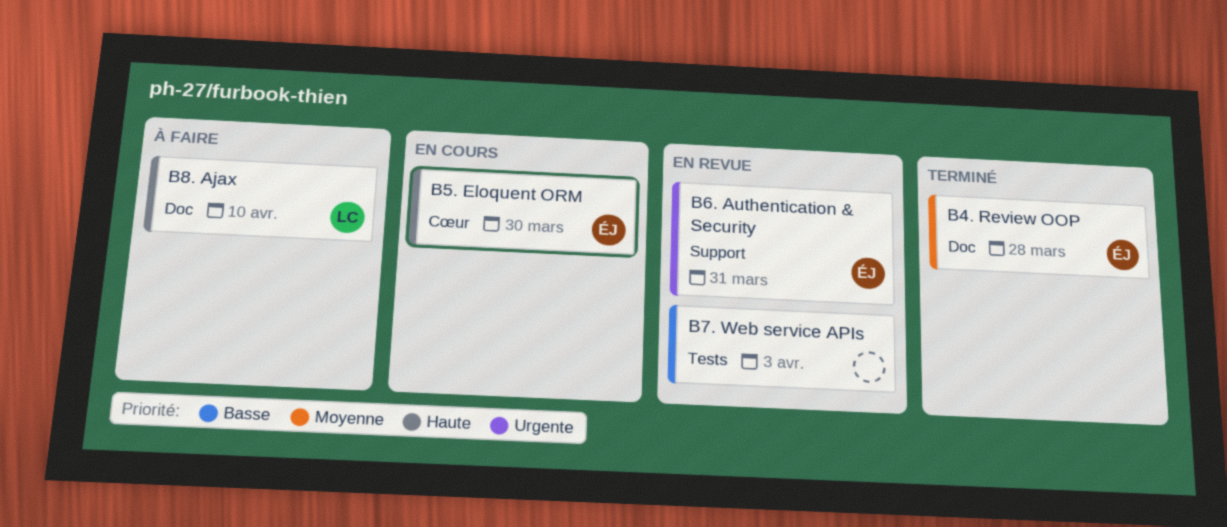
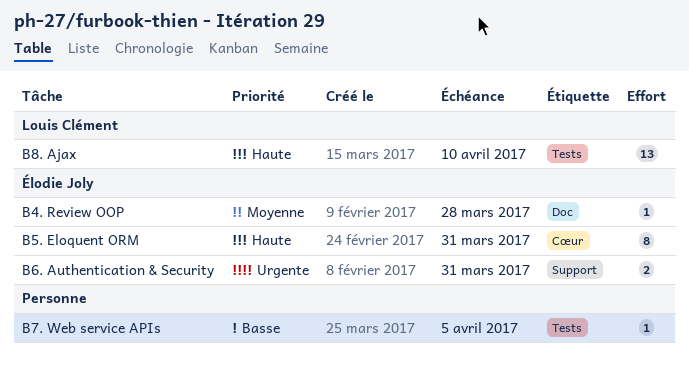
B5. Eloquent ORM, due: Mar 30 -> Mar 31
B7. Web service APIs, due: Apr 3 -> Apr 5
B8. Ajax, label: Doc -> Tests

